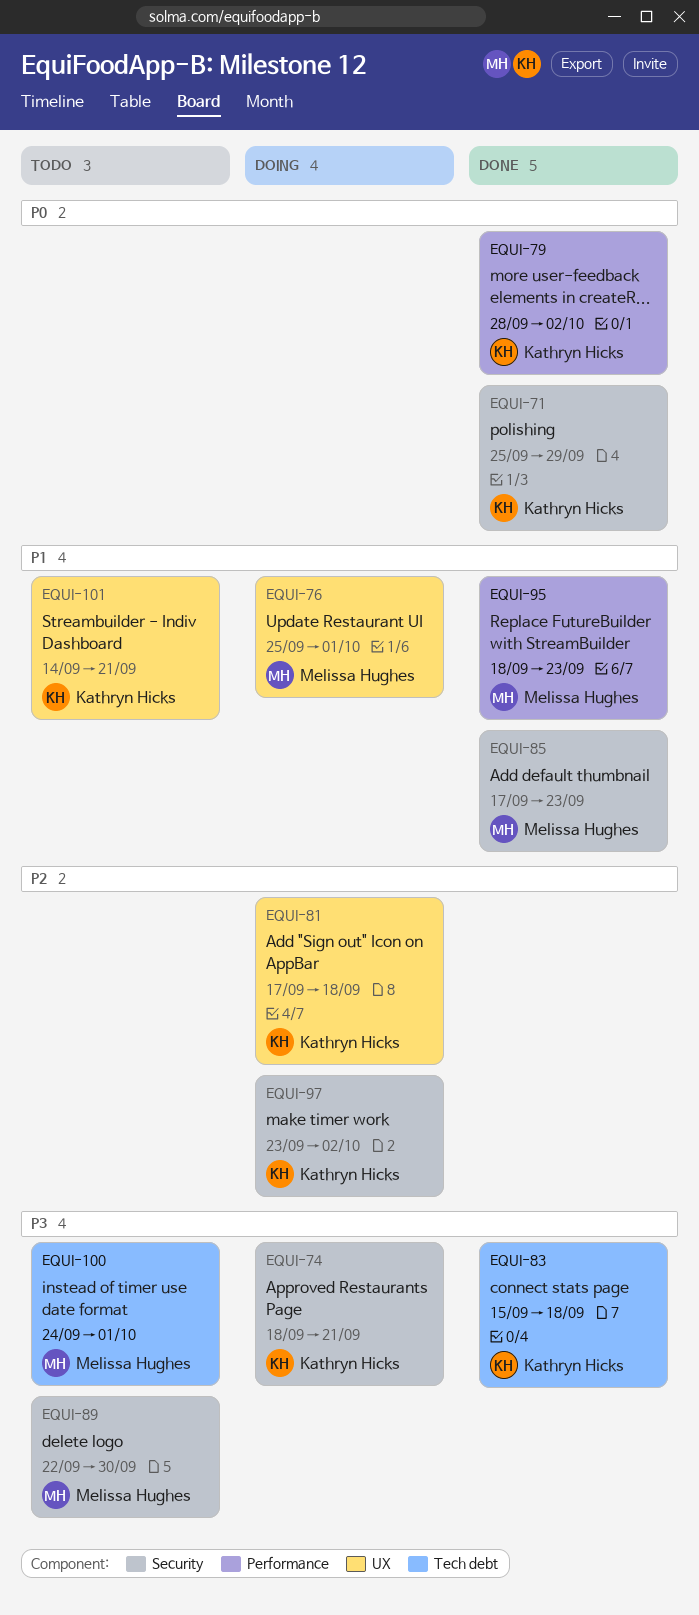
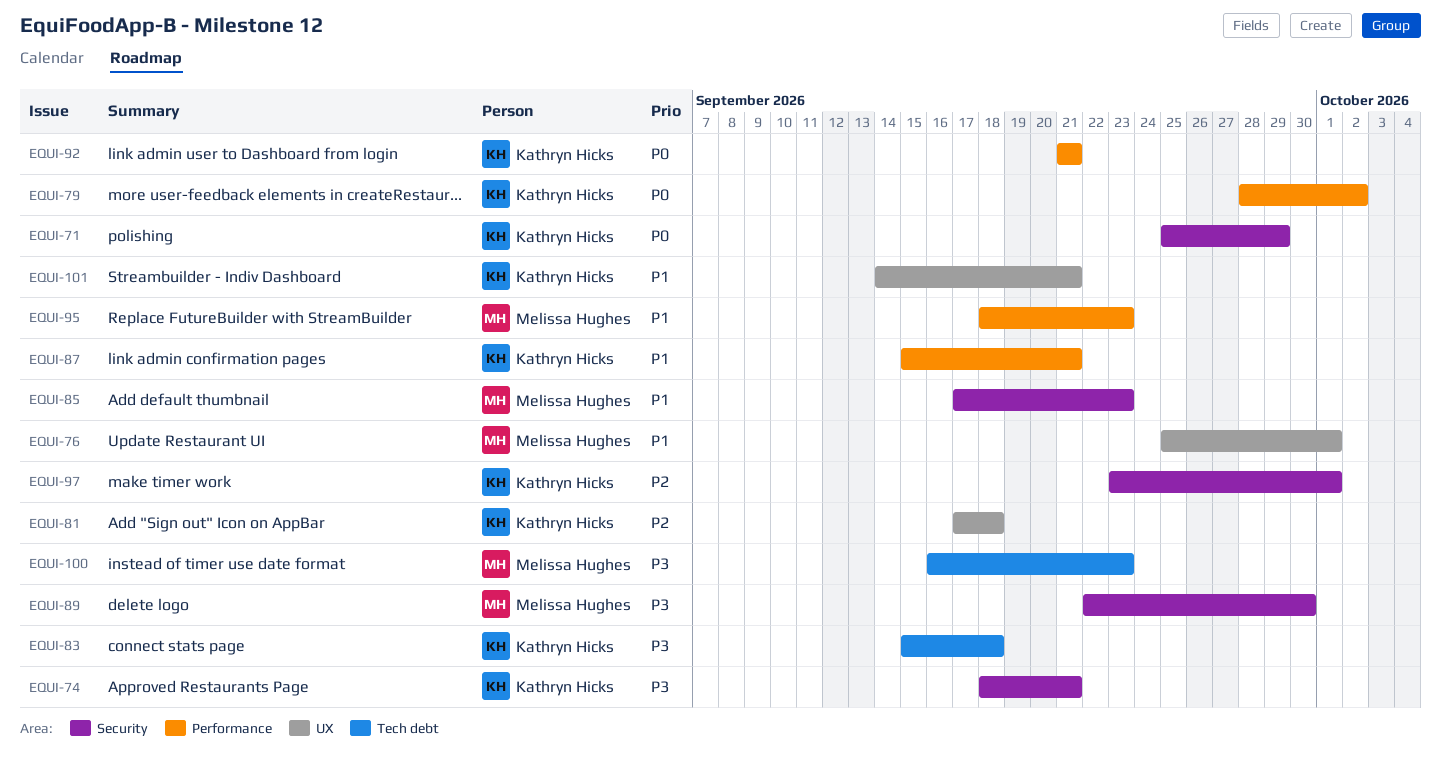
EQUI-87: none -> present
EQUI-92: none -> present
EQUI-97, due: Oct 2 -> Oct 1
EQUI-100, start: Sep 24 -> Sep 16
EQUI-100, due: Oct 1 -> Sep 23

